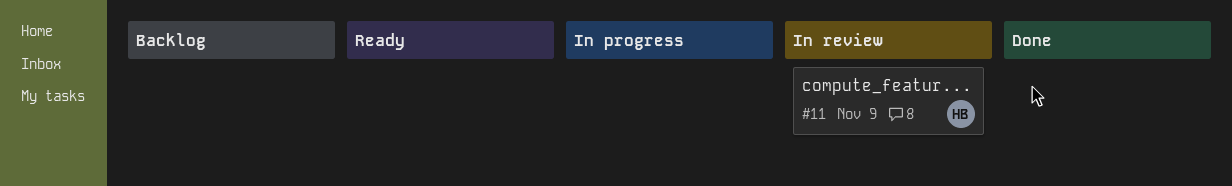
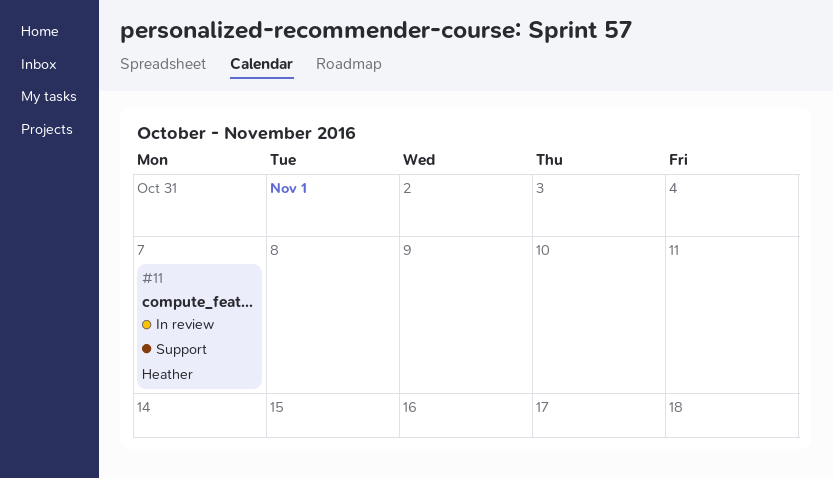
#11, due: Nov 9 -> Nov 7

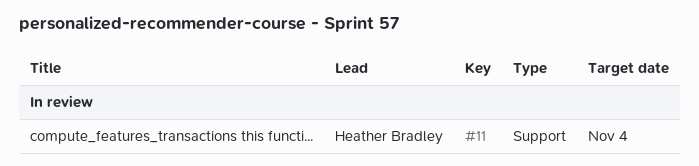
#11, due: Nov 7 -> Nov 4

